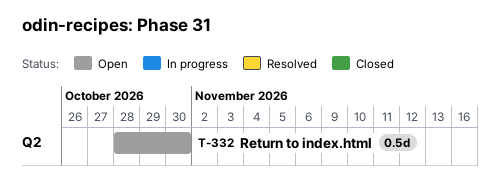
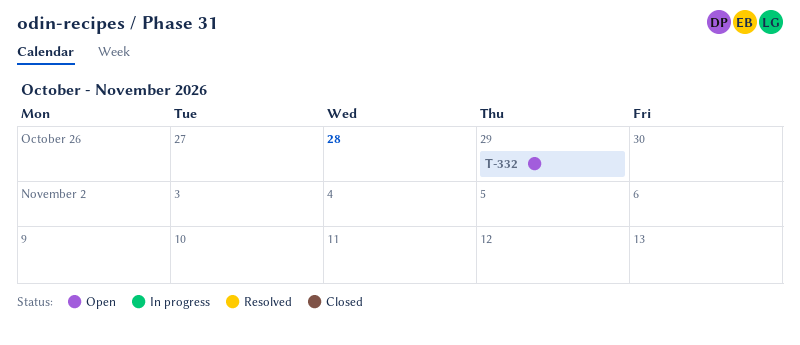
T-332, due: Oct 30 -> Oct 29

